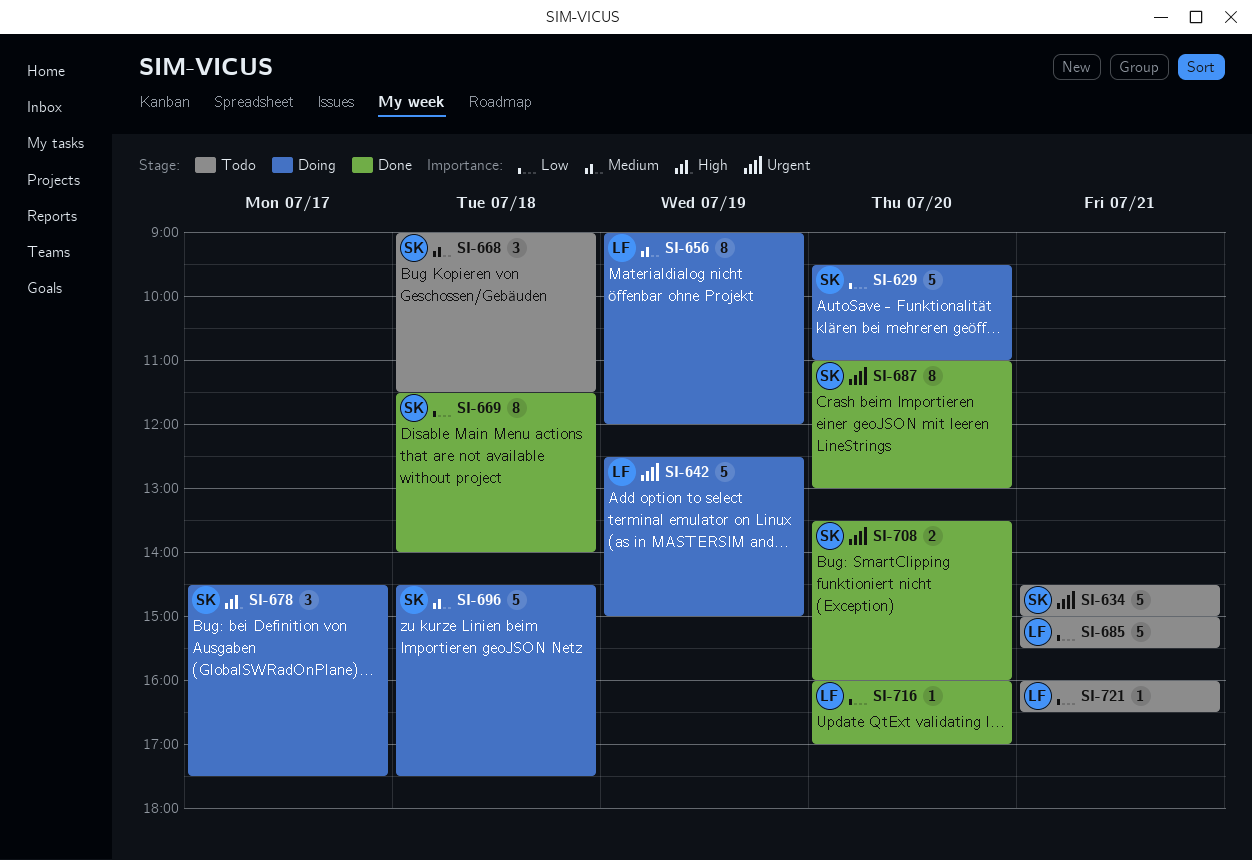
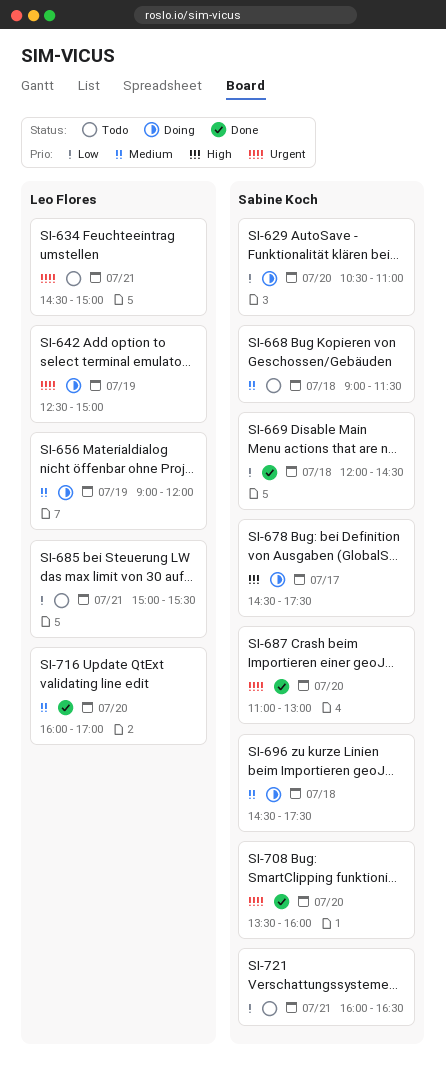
SI-629, begins: 09:30 -> 10:30
SI-634, owner: Sabine Koch -> Leo Flores
SI-669, begins: 11:30 -> 12:00
SI-669, ends: 14:00 -> 14:30
SI-716, priority: Low -> Medium
SI-721, owner: Leo Flores -> Sabine Koch

